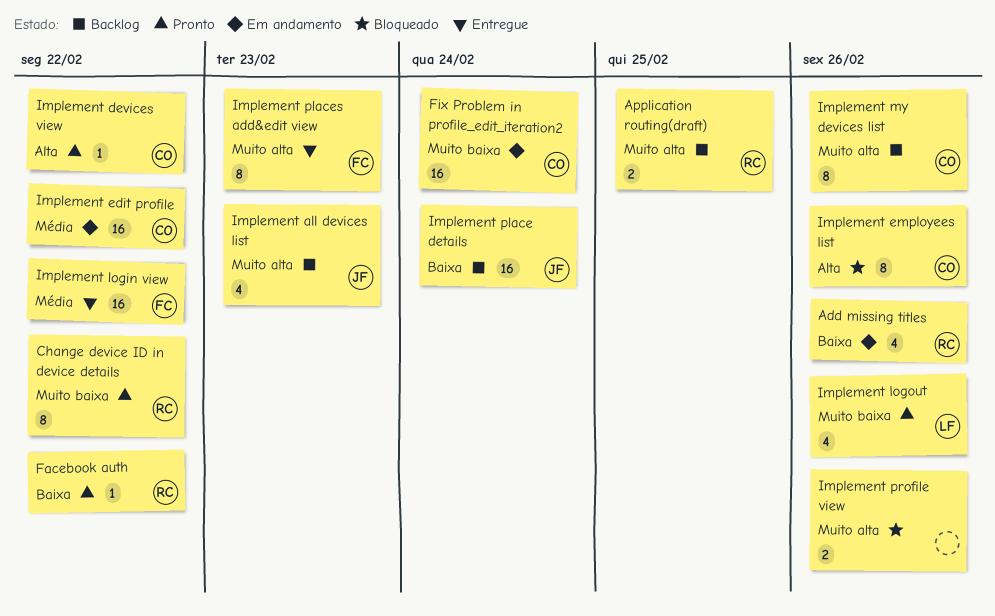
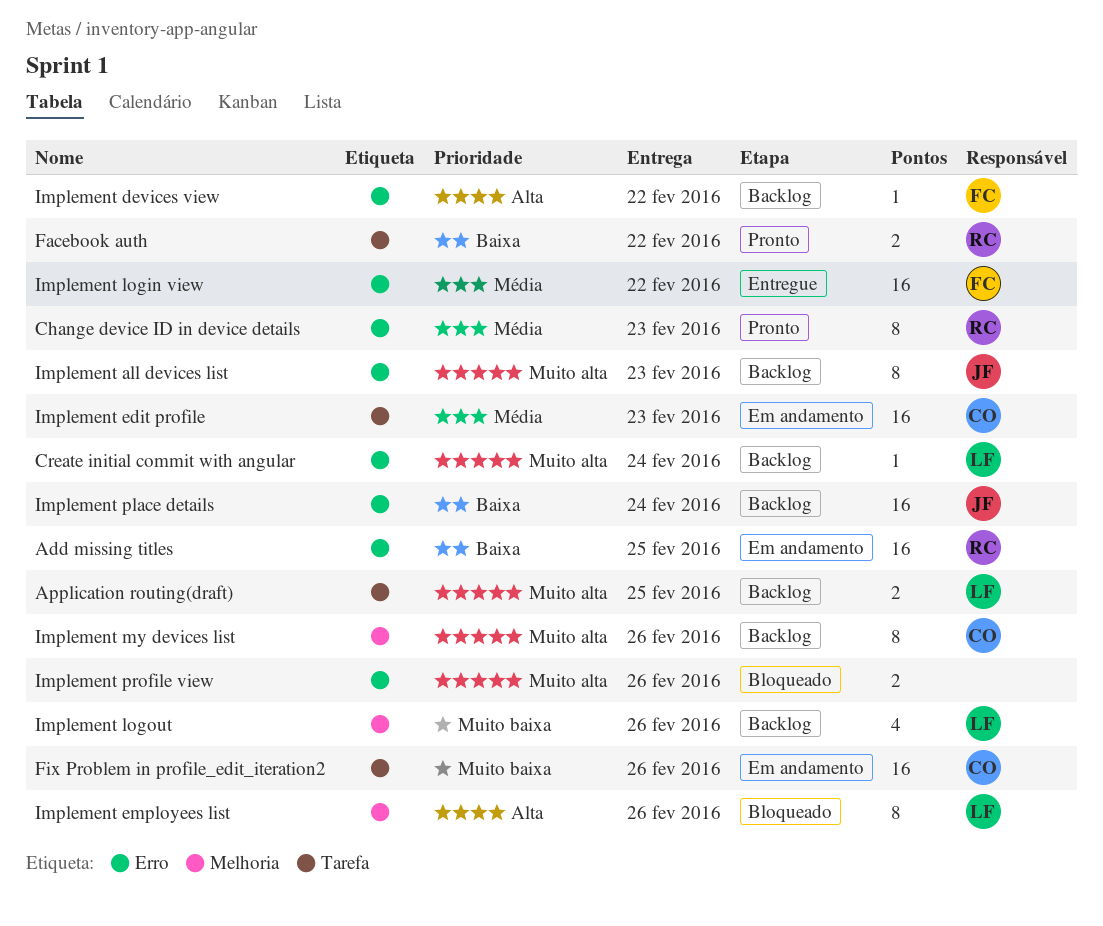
Add missing titles, estimate: 4 -> 16
Add missing titles, due: Feb 26 -> Feb 25
Application routing(draft), owner: RC -> LF
Change device ID in device details, priority: Muito baixa -> Média
Change device ID in device details, due: Feb 22 -> Feb 23
Create initial commit with angular: none -> present
Facebook auth, estimate: 1 -> 2
Fix Problem in profile_edit_iteration2, due: Feb 24 -> Feb 26
Implement all devices list, estimate: 4 -> 8
Implement devices view, status: Pronto -> Backlog
Implement devices view, owner: CO -> FC
Implement edit profile, due: Feb 22 -> Feb 23
Implement employees list, owner: CO -> LF
Implement logout, status: Pronto -> Backlog
Implement places add&edit view: present -> none

